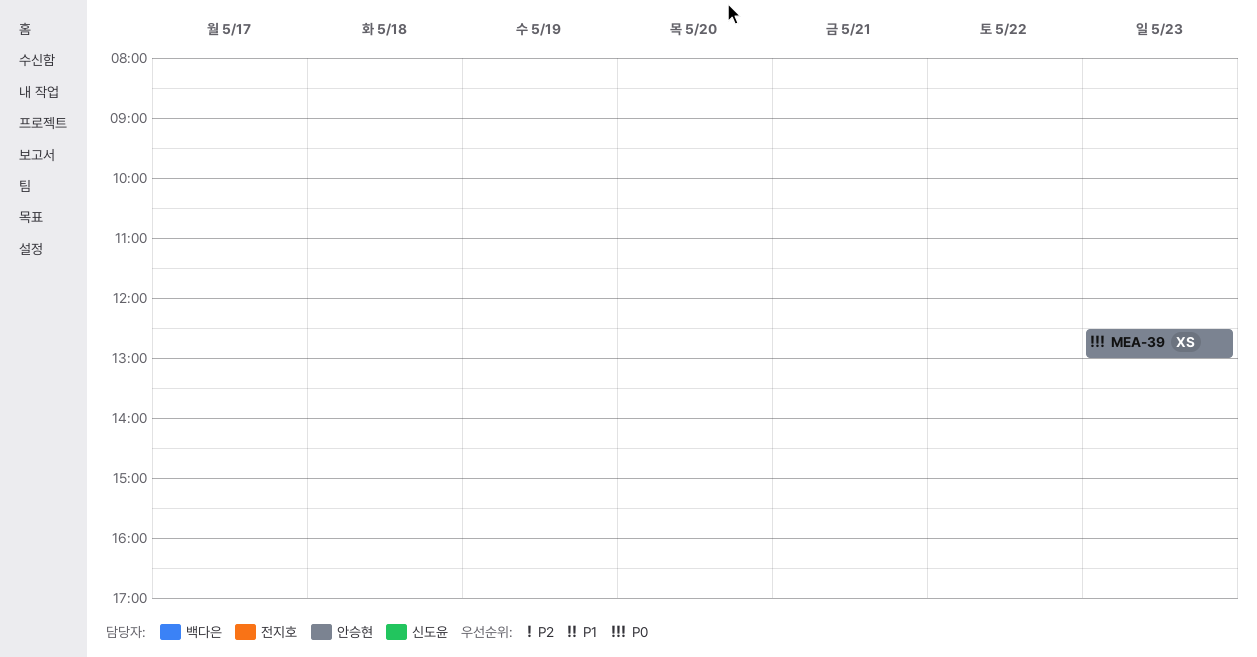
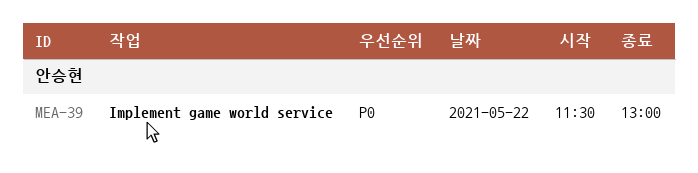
MEA-39, day: May 23 -> May 22
MEA-39, begins: 12:30 -> 11:30

